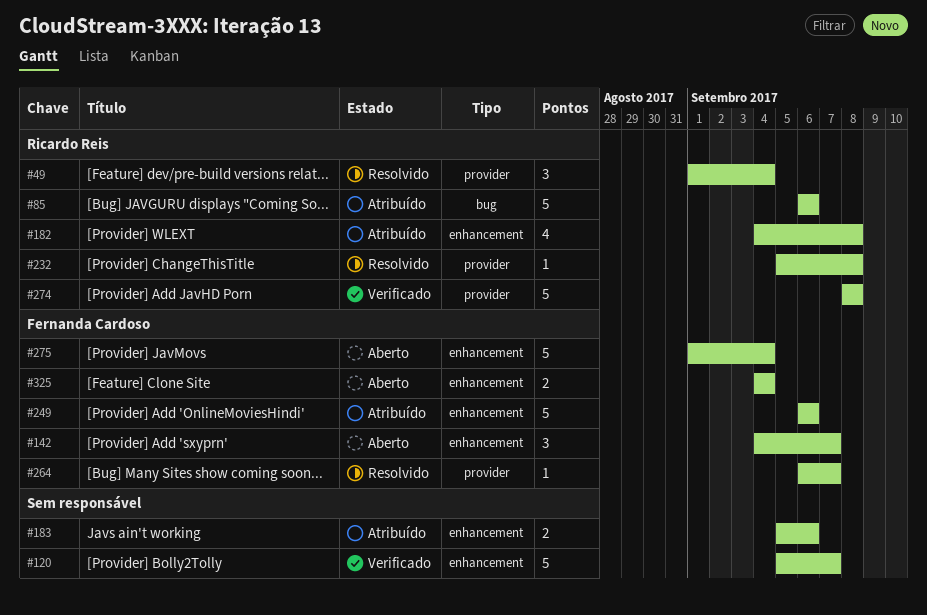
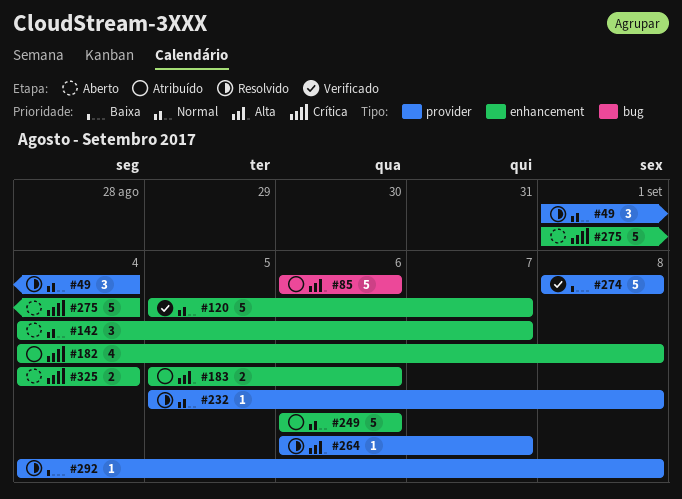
#292: none -> present

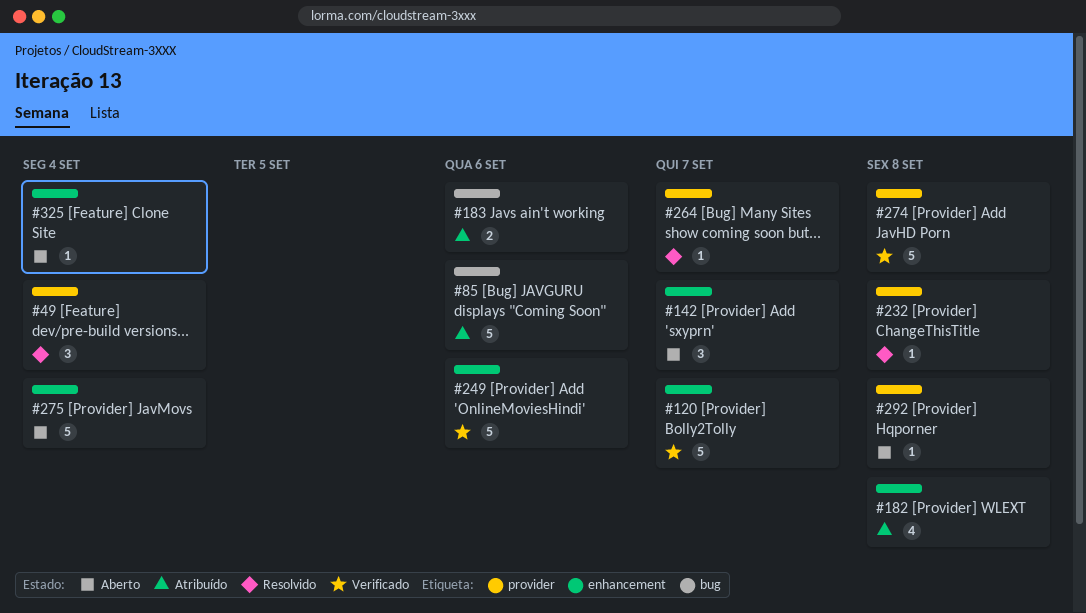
#183, label: enhancement -> bug
#249, status: Atribuído -> Verificado
#292, status: Resolvido -> Aberto
#325, estimate: 2 -> 1

